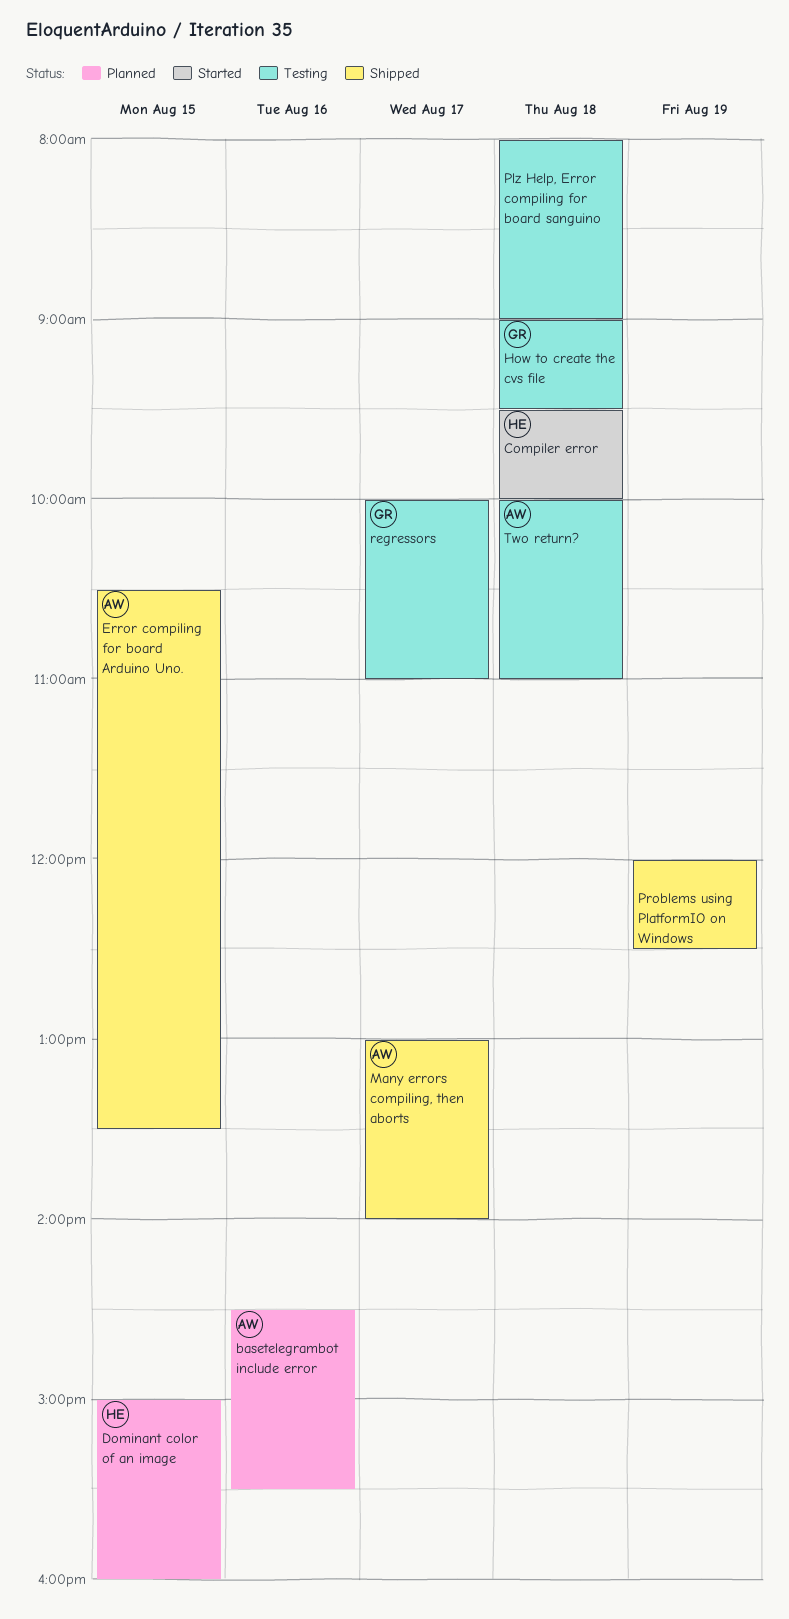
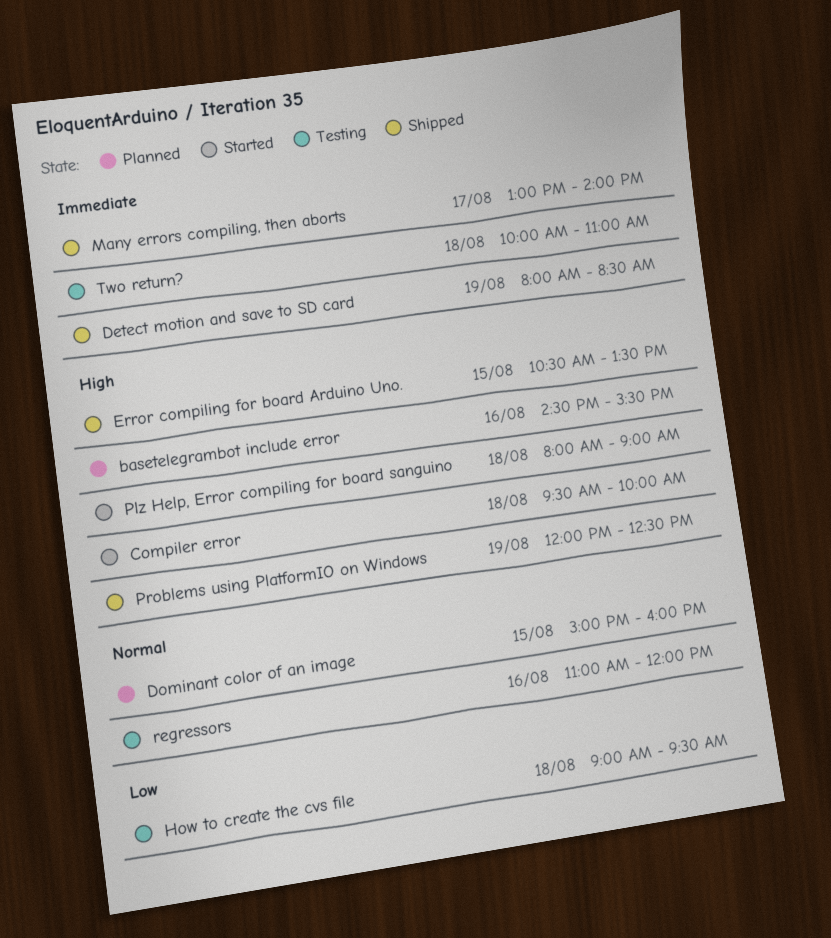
Detect motion and save to SD card: none -> present
Plz Help, Error compiling for board sanguino, status: Testing -> Started
regressors, day: Aug 17 -> Aug 16
regressors, begins: 10:00 -> 11:00
regressors, ends: 11:00 -> 12:00

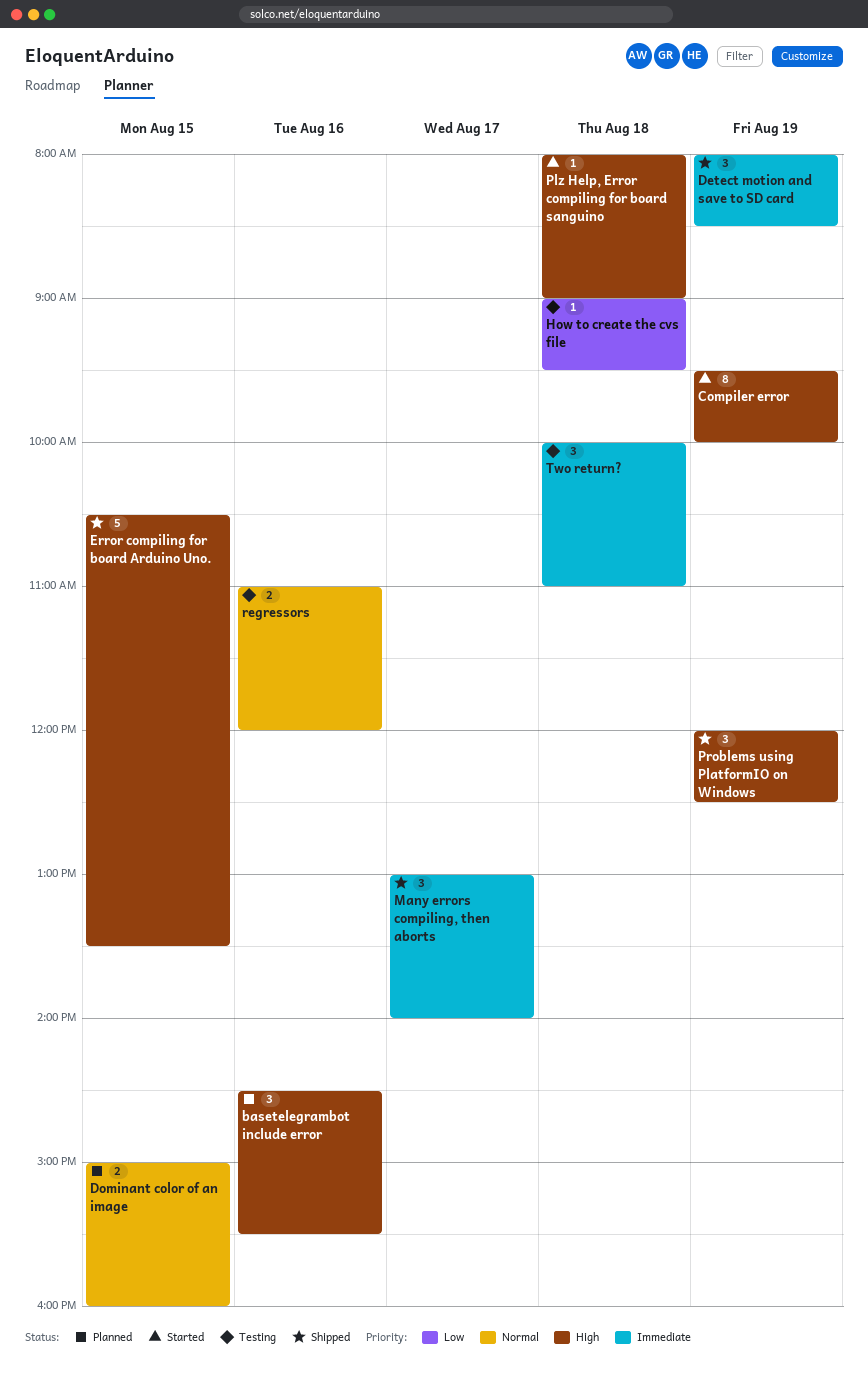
Compiler error, day: Aug 18 -> Aug 19

